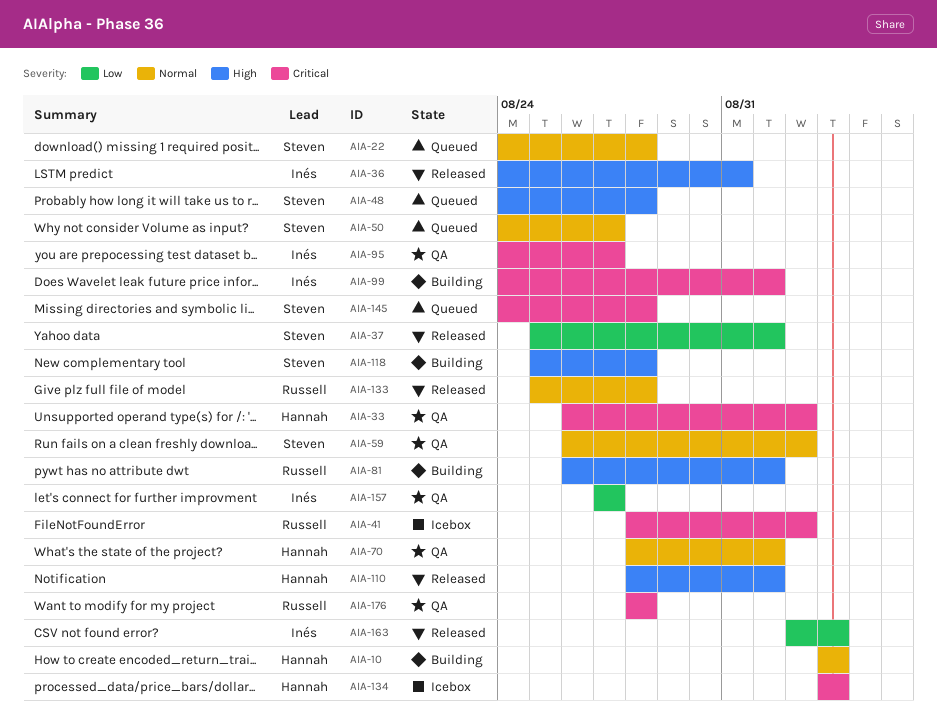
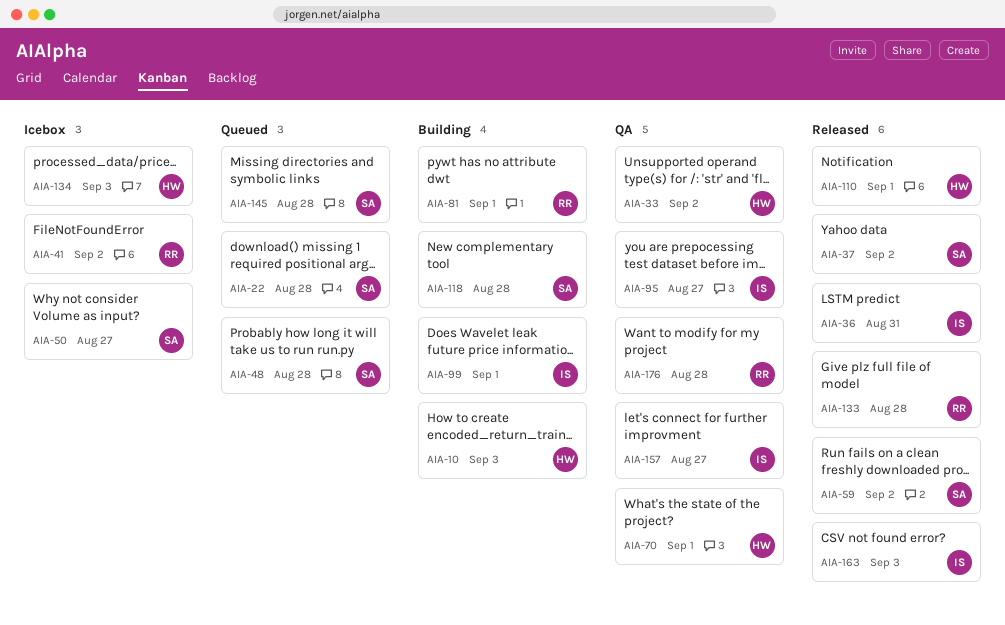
AIA-37, due: Sep 1 -> Sep 2
AIA-50, status: Queued -> Icebox
AIA-59, status: QA -> Released

